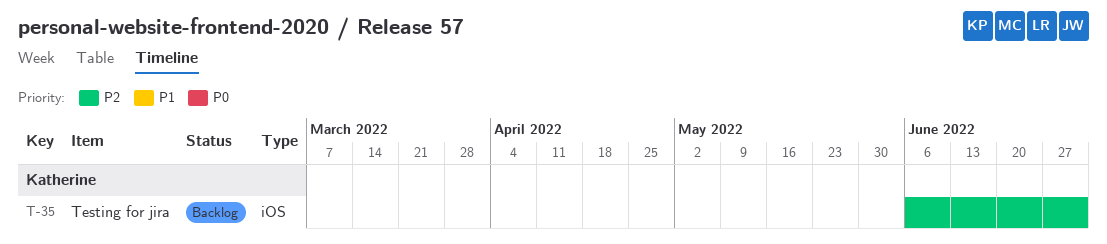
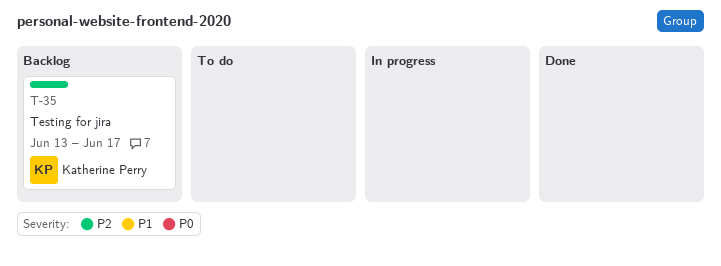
T-35, start: Jun 6 -> Jun 13
T-35, due: Jul 1 -> Jun 17

